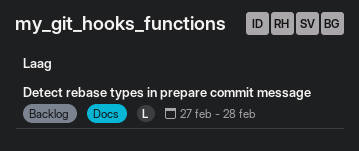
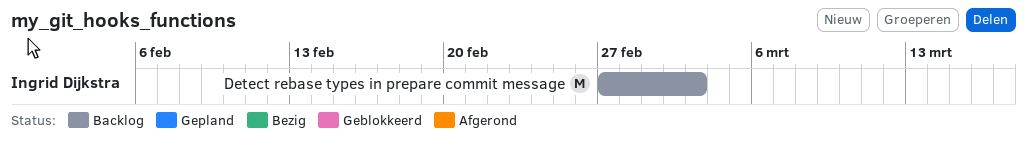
Detect rebase types in prepare commit message, estimate: L -> M
Detect rebase types in prepare commit message, due: Feb 28 -> Mar 3

